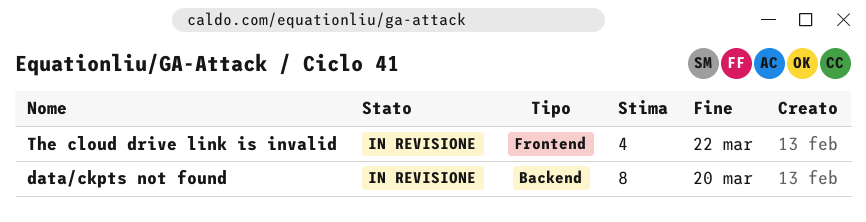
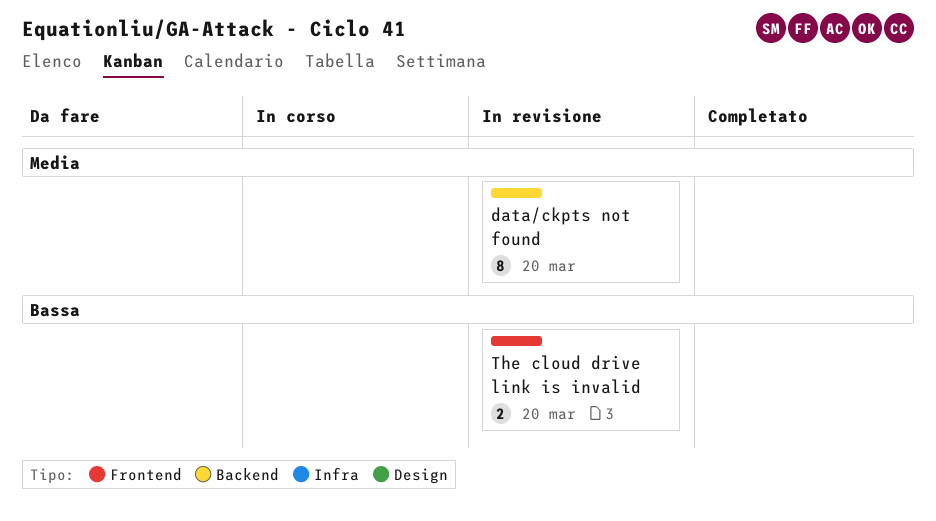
The cloud drive link is invalid, estimate: 4 -> 2
The cloud drive link is invalid, due: Mar 22 -> Mar 20

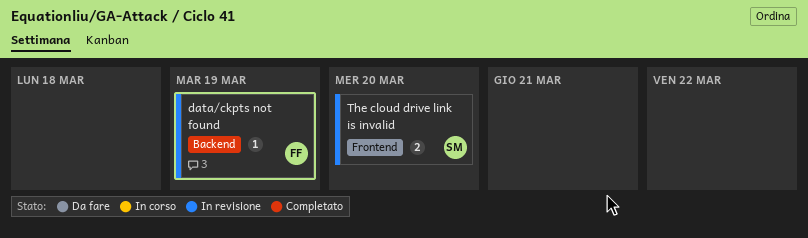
data/ckpts not found, estimate: 8 -> 1
data/ckpts not found, due: Mar 20 -> Mar 19

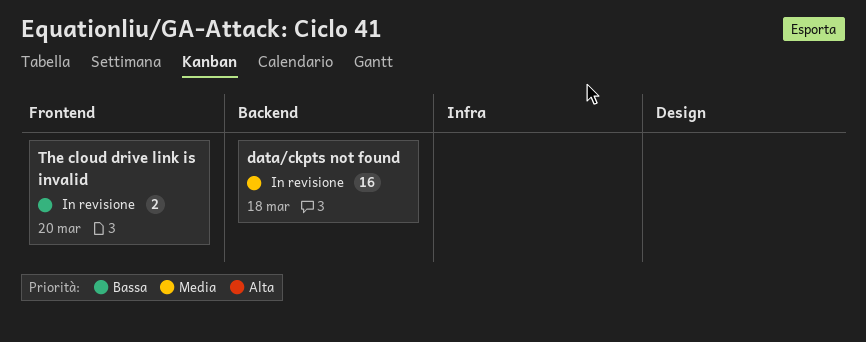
data/ckpts not found, estimate: 1 -> 16
data/ckpts not found, due: Mar 19 -> Mar 18

